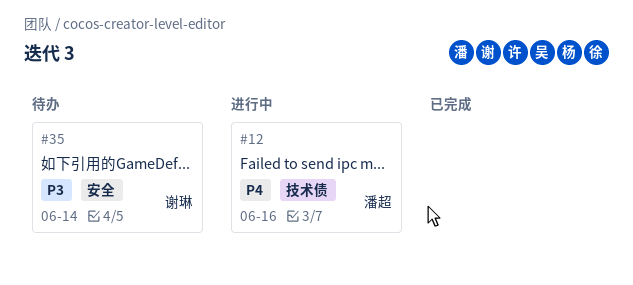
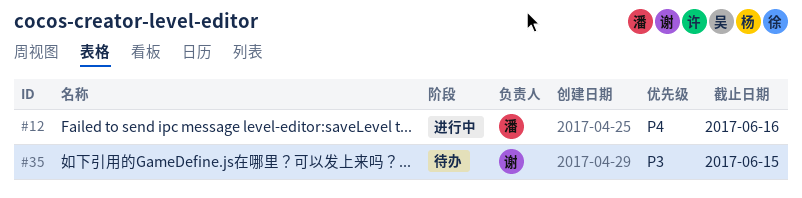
#35, due: Jun 14 -> Jun 15

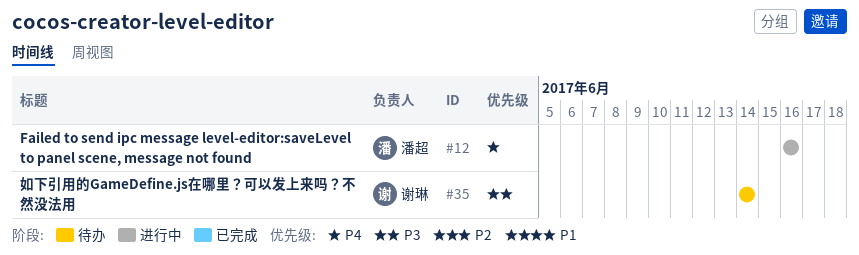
#35, due: Jun 15 -> Jun 14

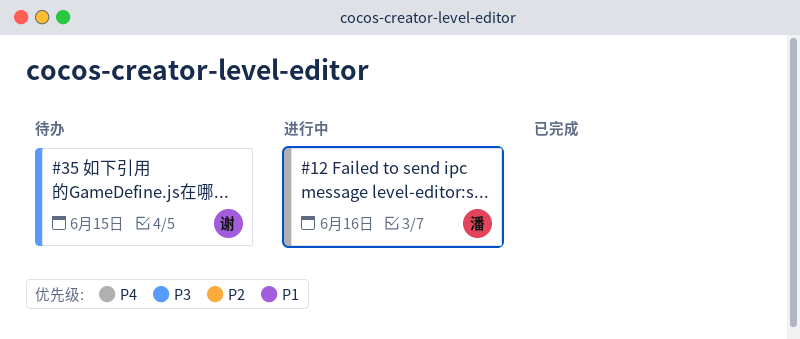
#35, due: Jun 14 -> Jun 15

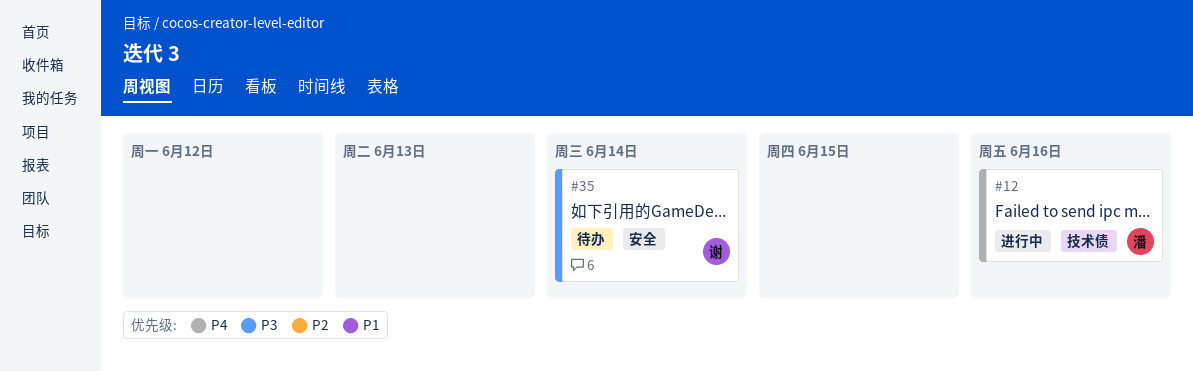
#35, due: Jun 15 -> Jun 14

